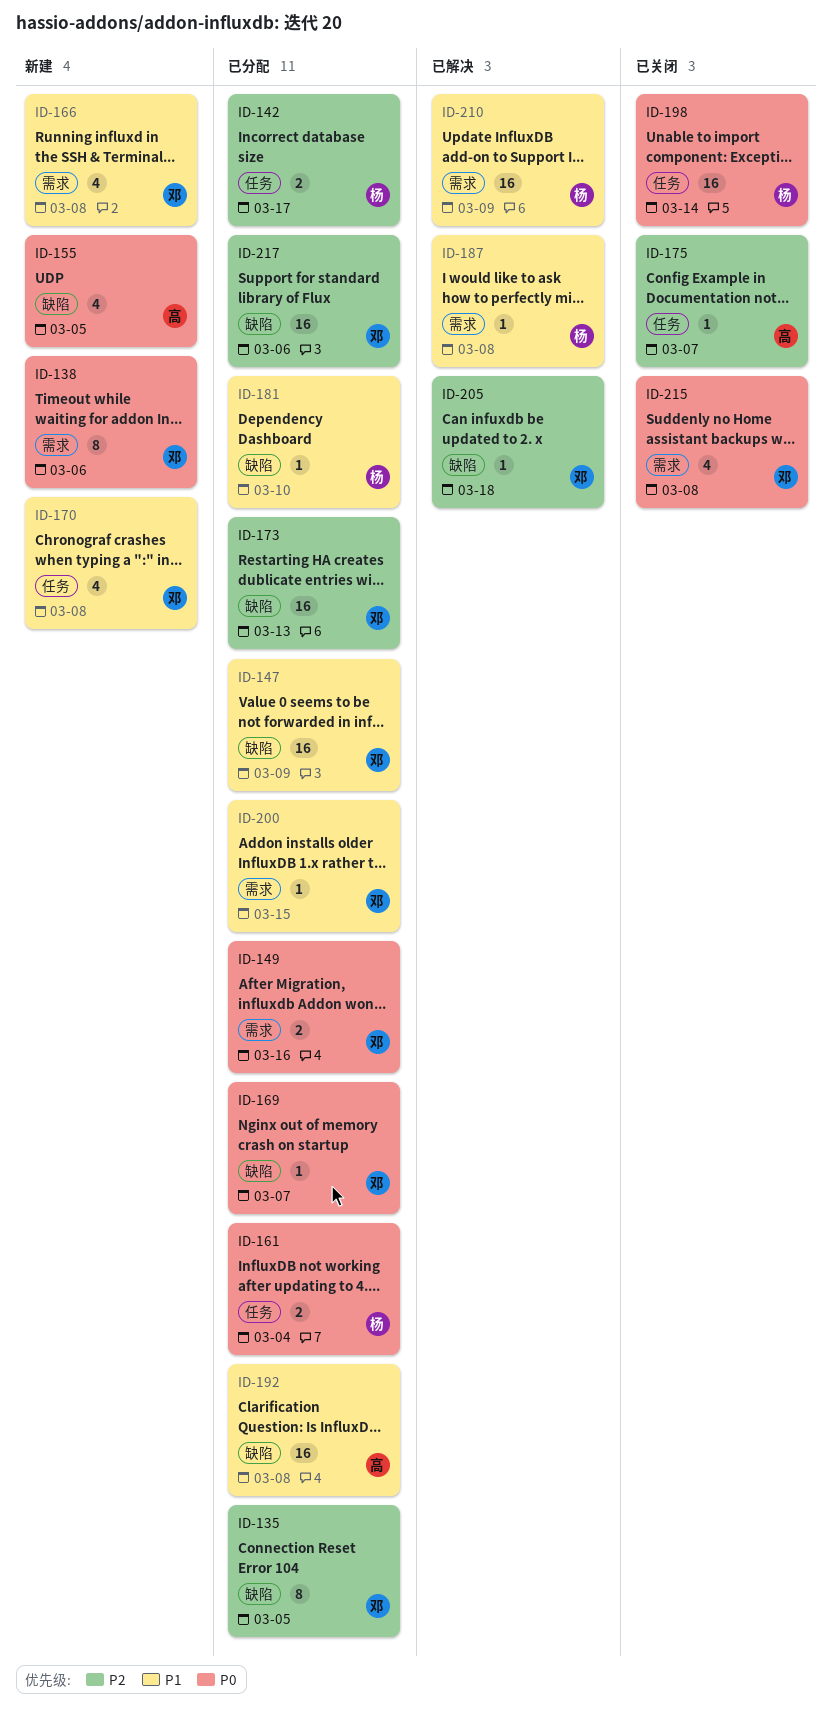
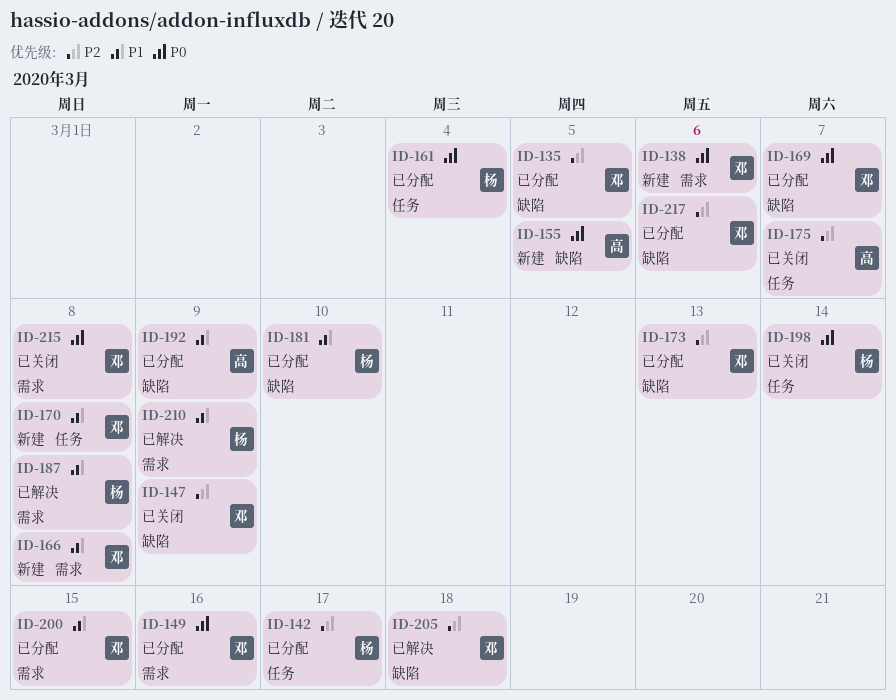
ID-147, status: 已分配 -> 已关闭
ID-147, priority: P1 -> P2
ID-192, due: Mar 8 -> Mar 9

